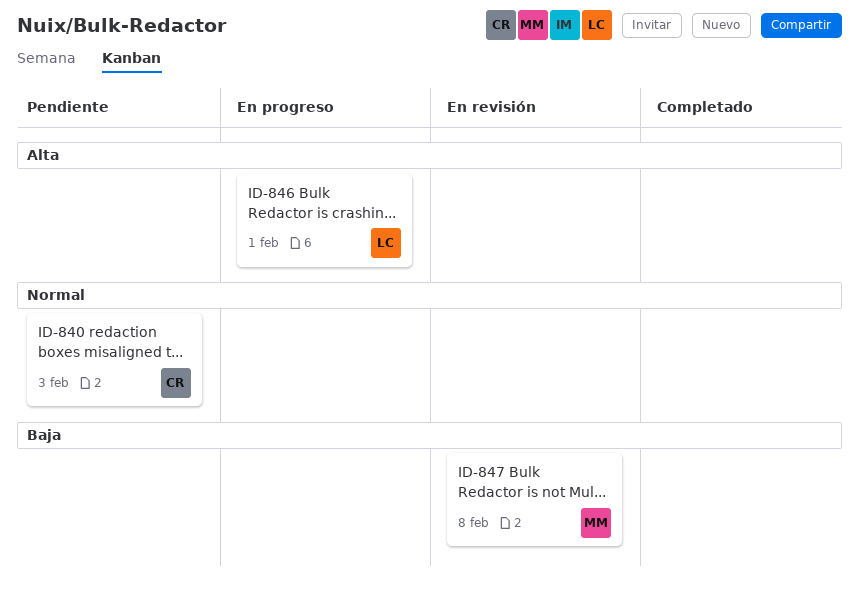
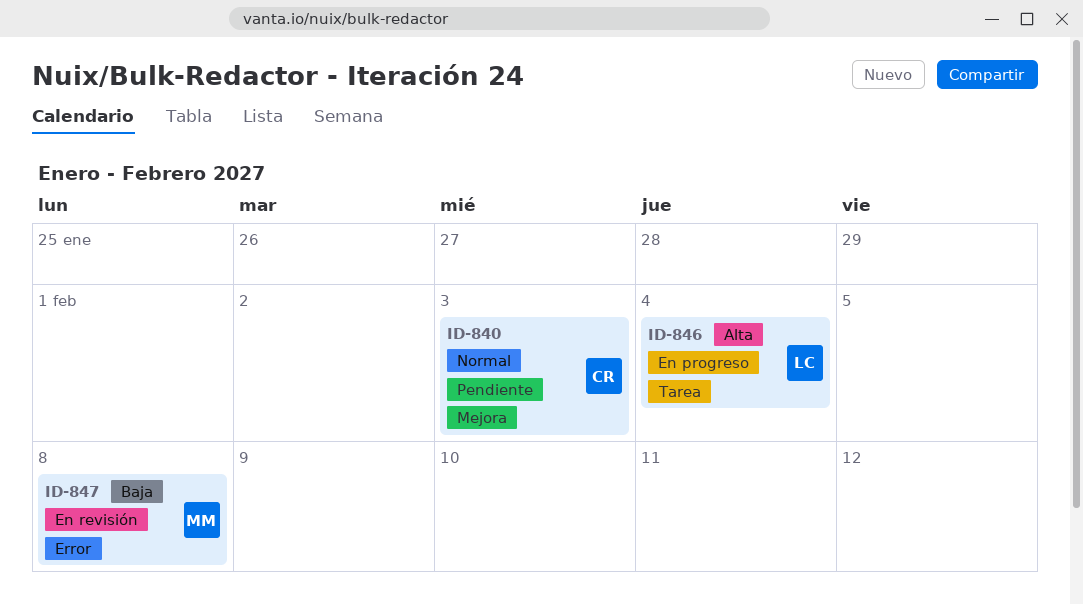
ID-846, due: Feb 1 -> Feb 4

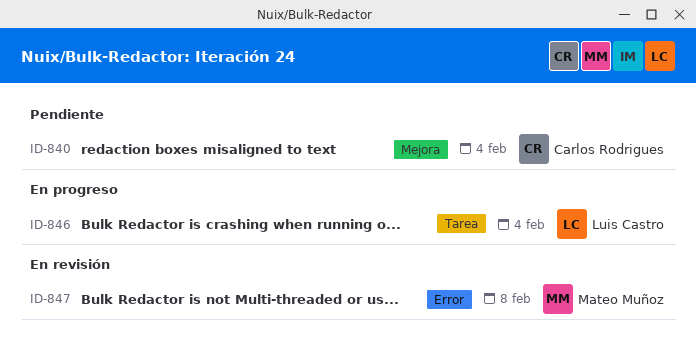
ID-840, due: Feb 3 -> Feb 4

